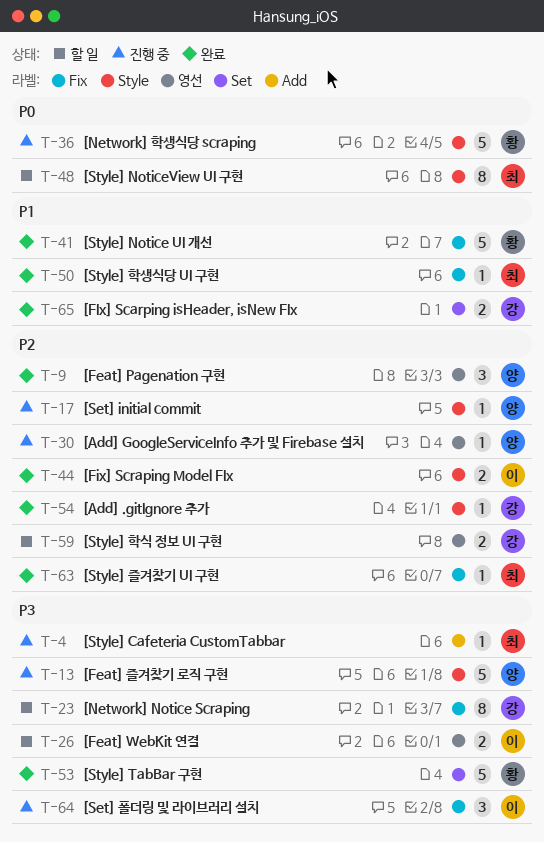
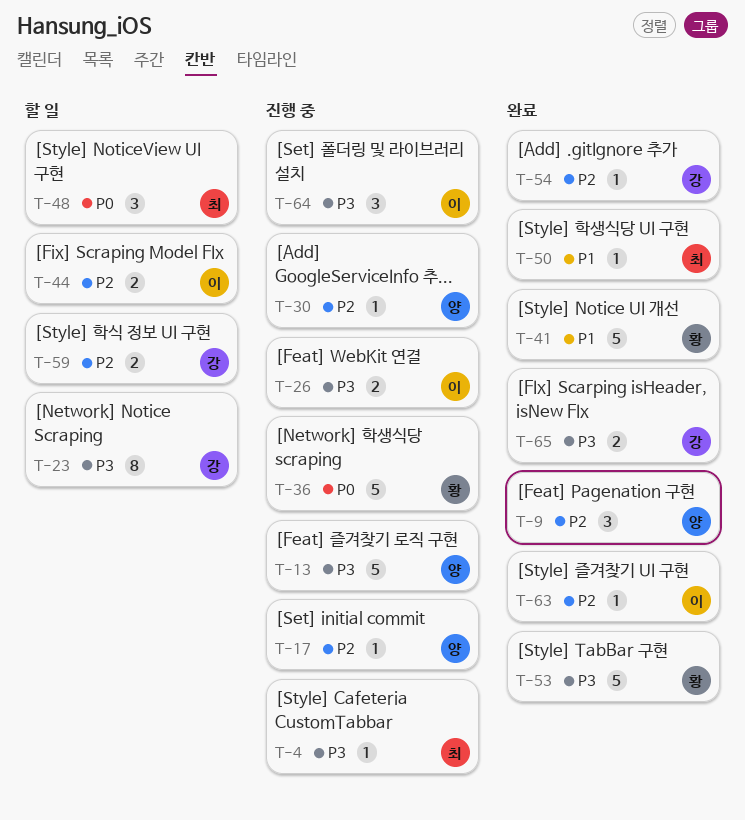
T-26, status: 할 일 -> 진행 중
T-44, status: 완료 -> 할 일
T-48, estimate: 8 -> 3
T-63, owner: 최 -> 이
T-65, priority: P1 -> P3

